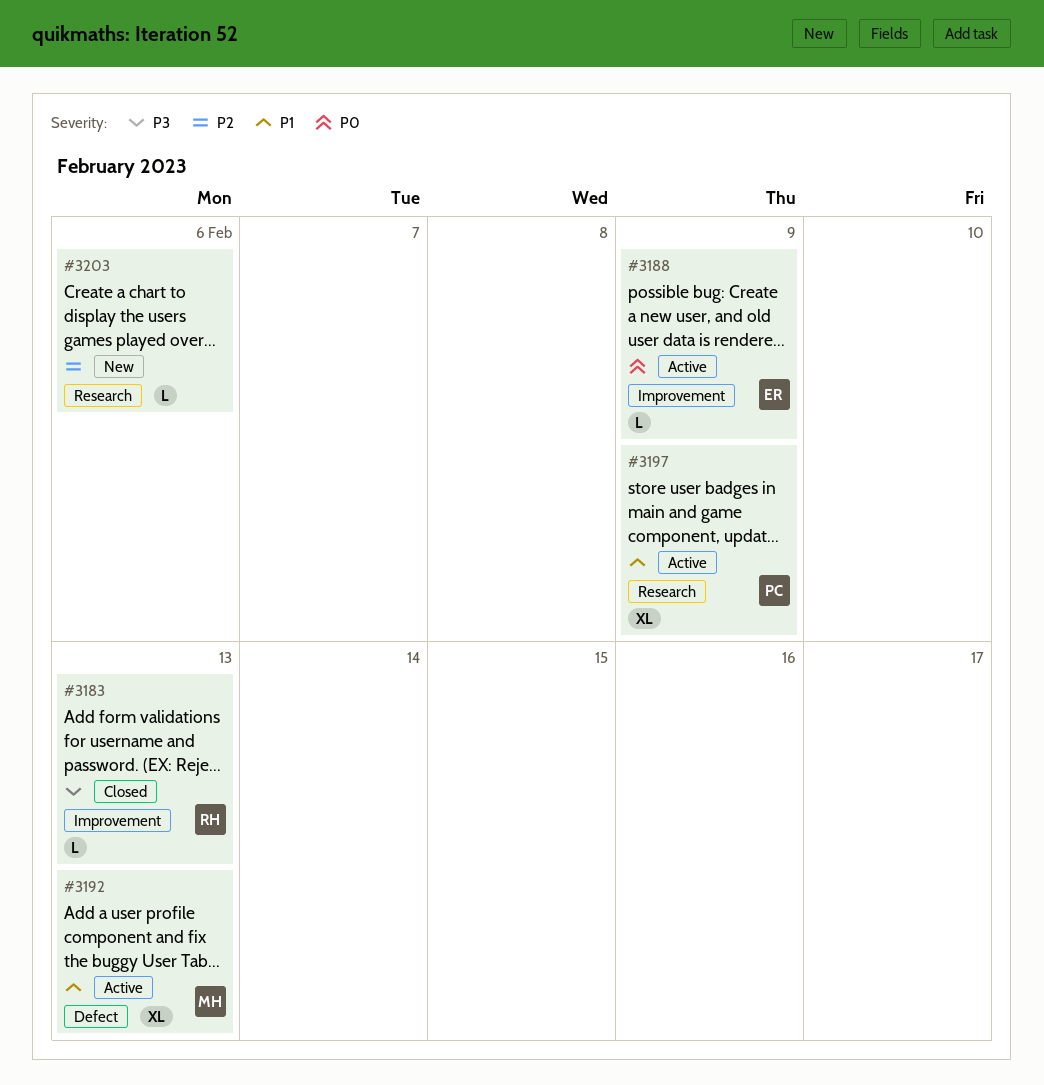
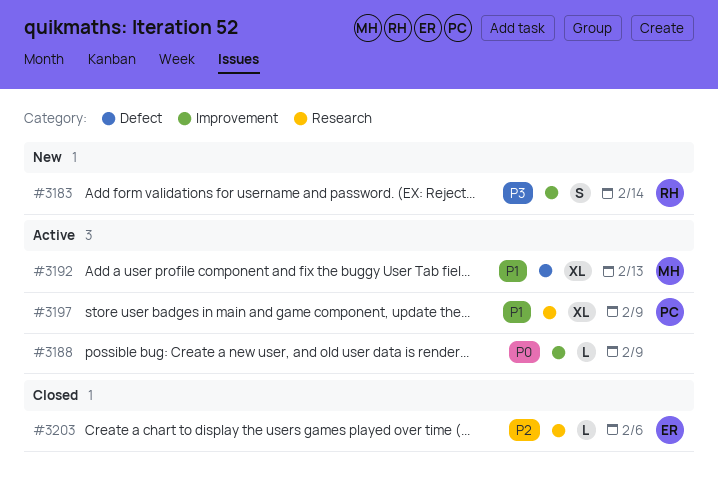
#3183, status: Closed -> New
#3183, estimate: L -> S
#3183, due: Feb 13 -> Feb 14
#3188, owner: ER -> none
#3203, status: New -> Closed
#3203, owner: none -> ER

